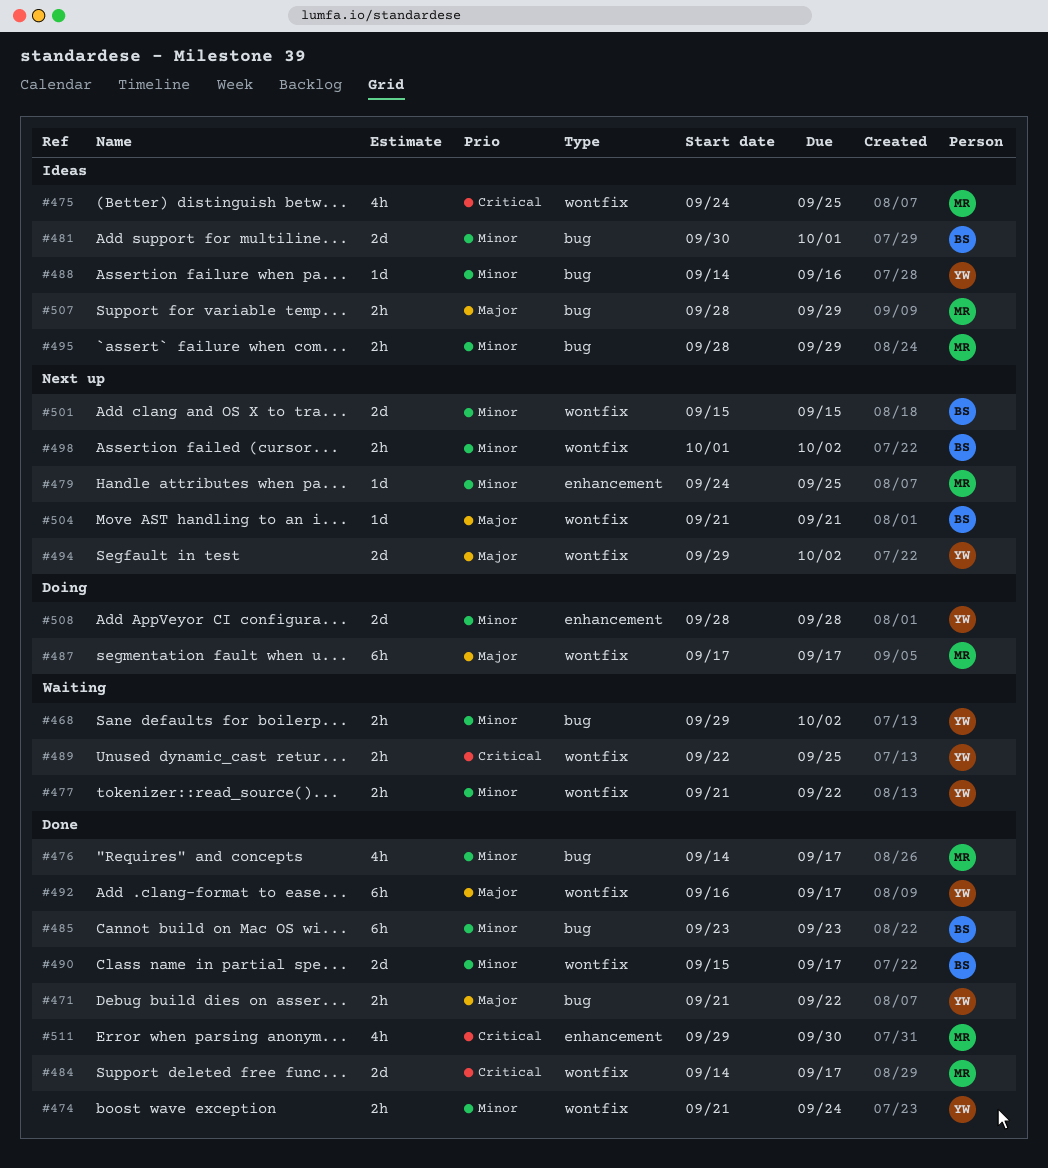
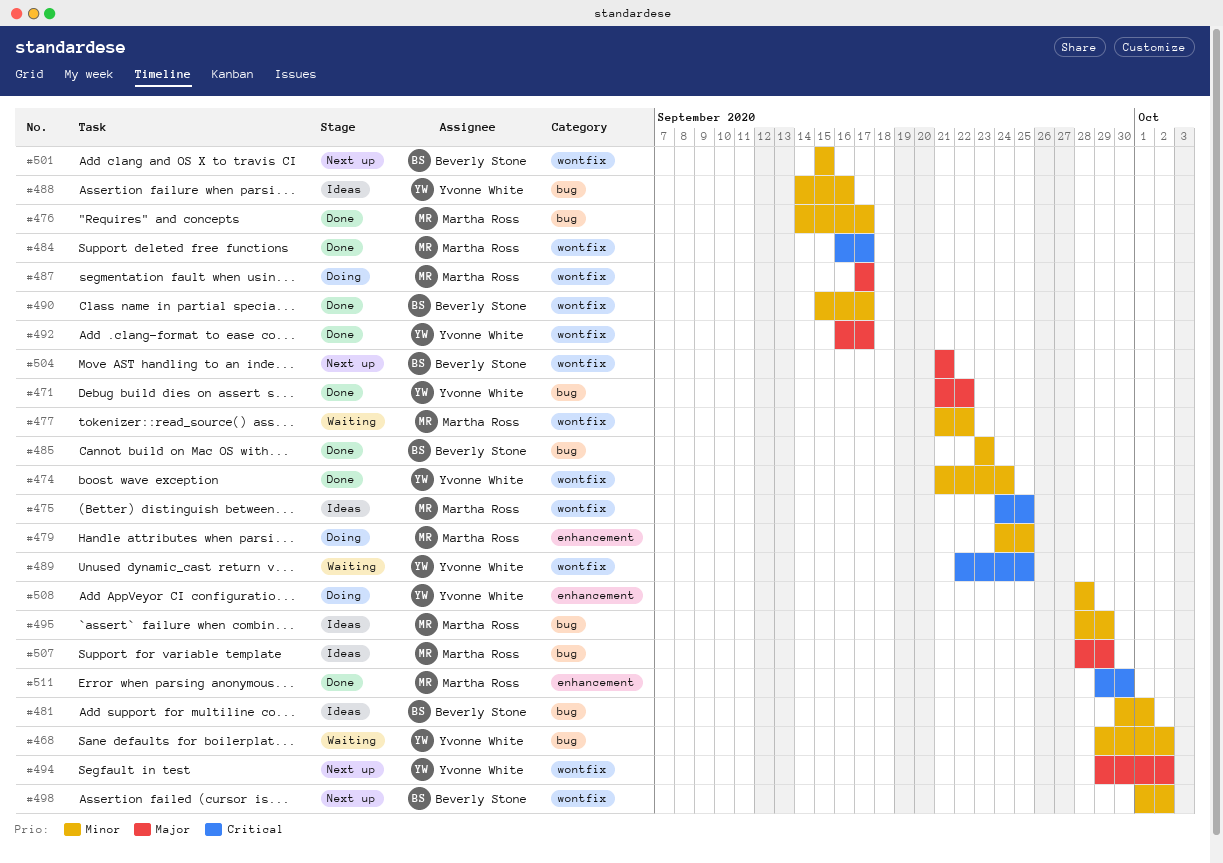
#477, owner: Yvonne White -> Martha Ross
#479, status: Next up -> Doing
#484, start: Sep 14 -> Sep 16

